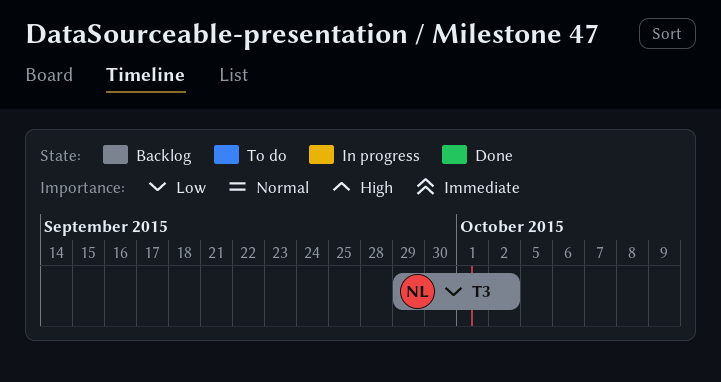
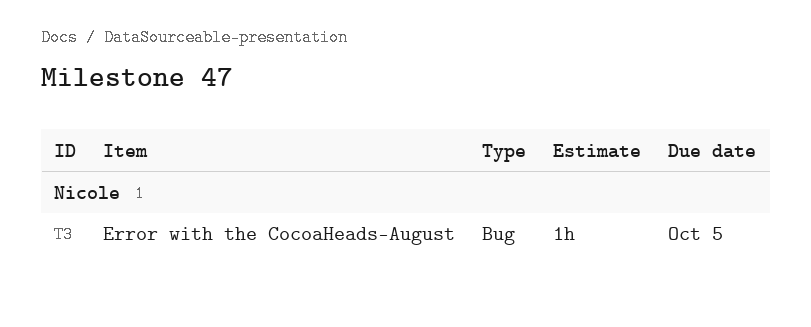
T3, due: Oct 2 -> Oct 5

